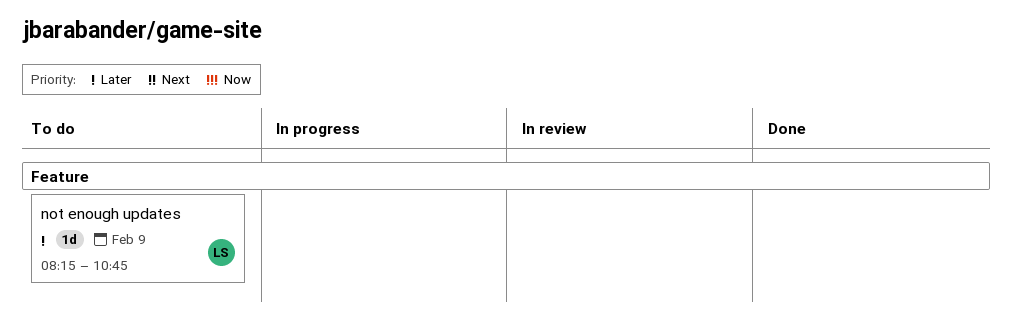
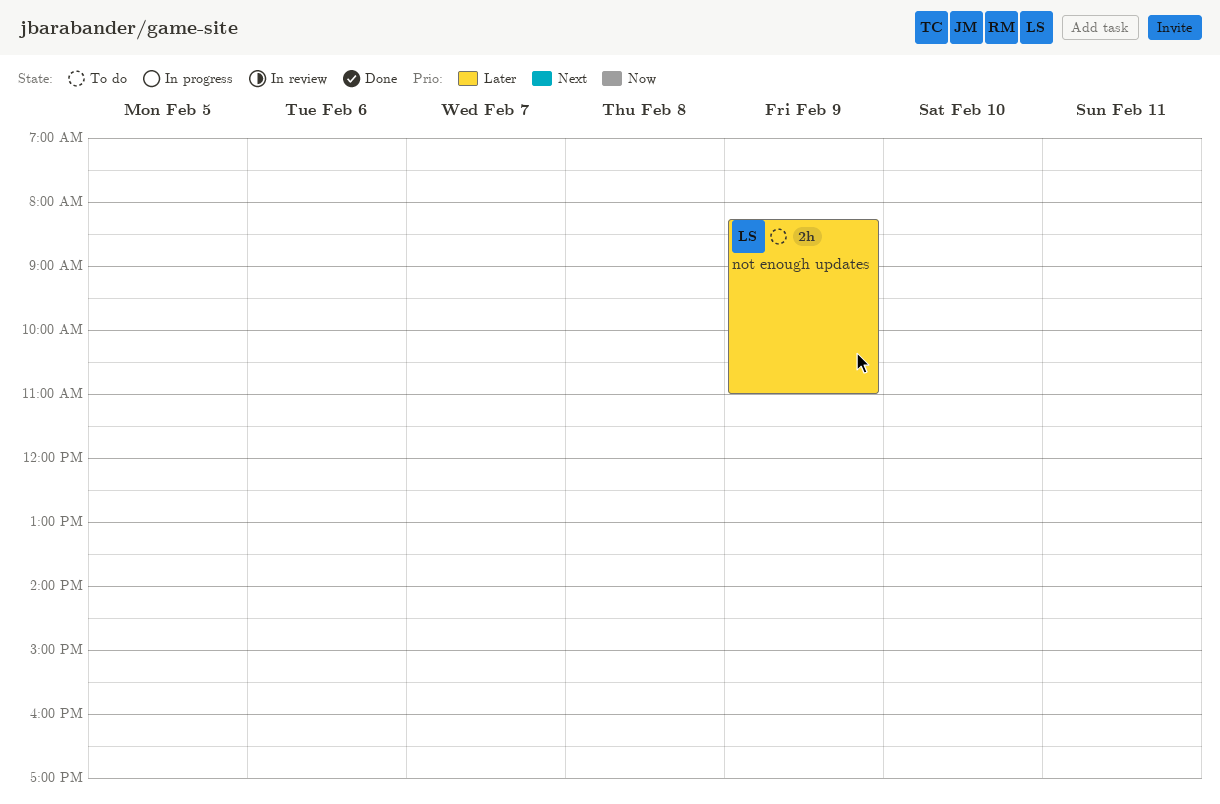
not enough updates, estimate: 1d -> 2h
not enough updates, ends: 10:45 -> 11:00

